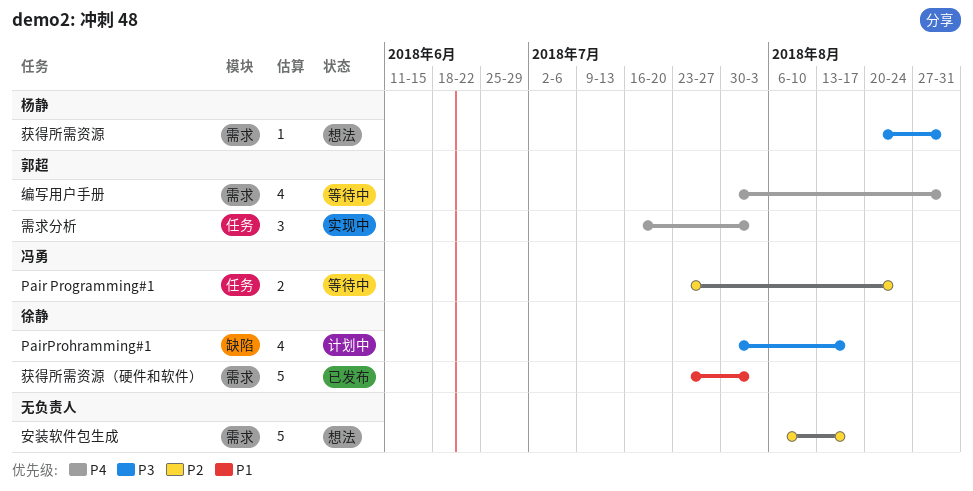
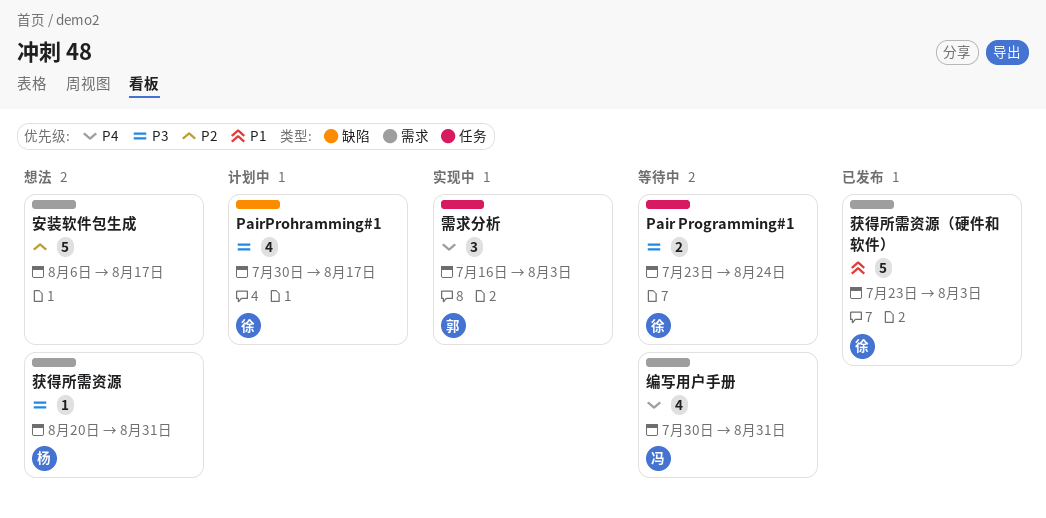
Pair Programming#1, owner: 冯勇 -> 徐静
Pair Programming#1, priority: P2 -> P3
编写用户手册, owner: 郭超 -> 冯勇

